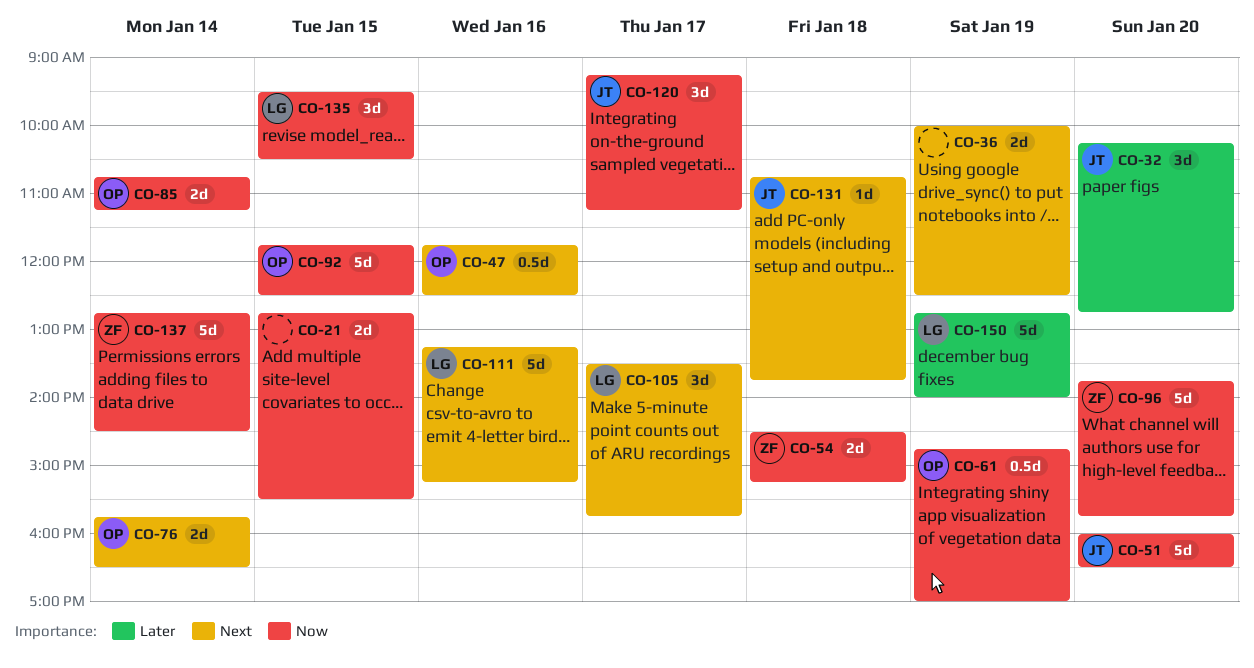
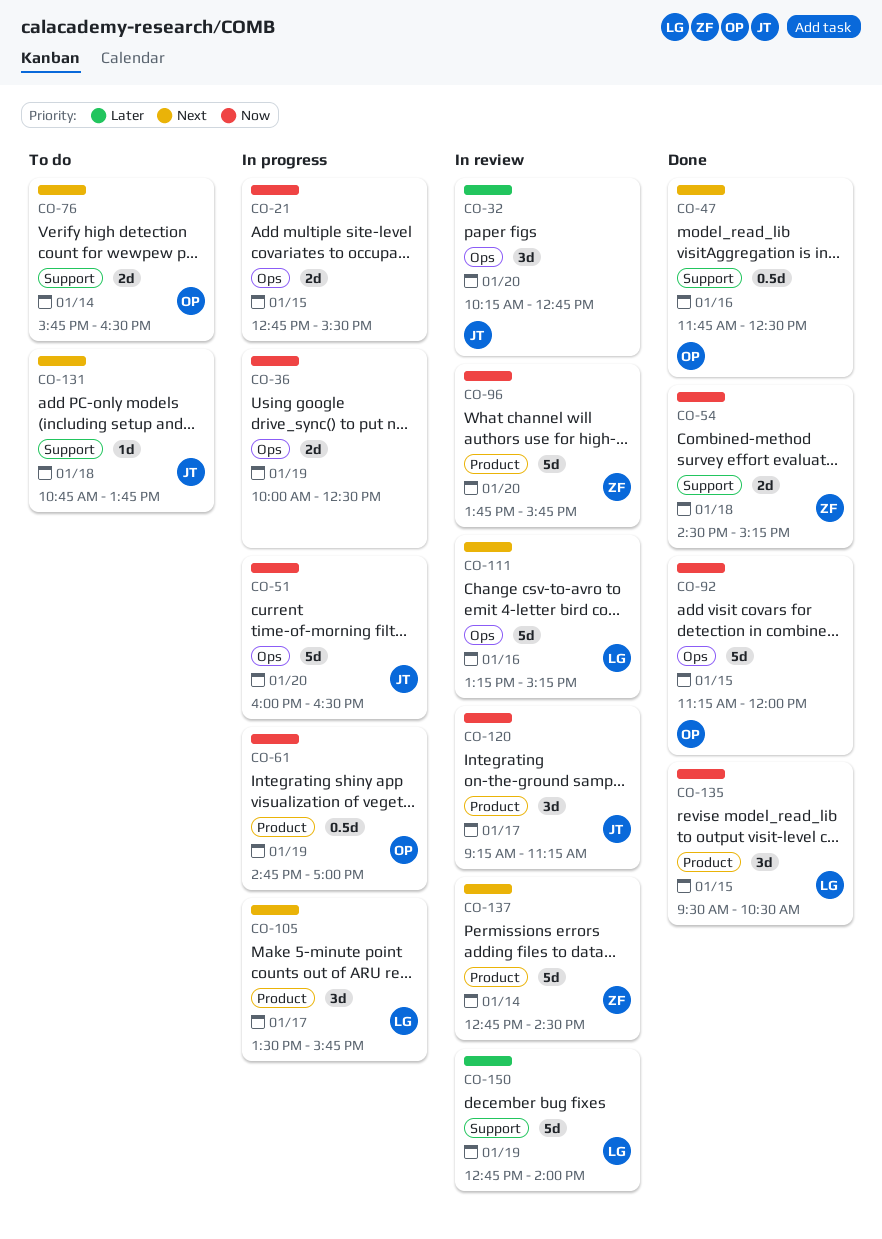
CO-36, priority: Next -> Now
CO-85: present -> none
CO-92, begins: 11:45 -> 11:15
CO-92, ends: 12:30 -> 12:00
CO-137, priority: Now -> Next

